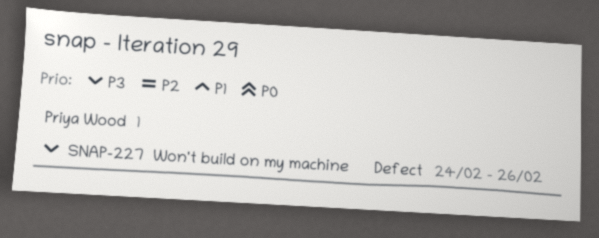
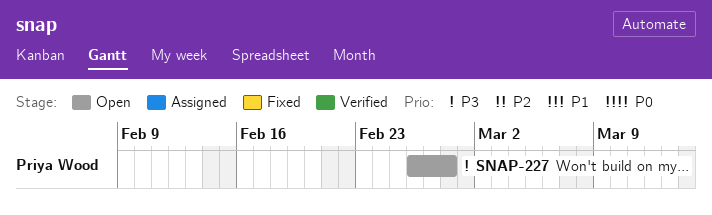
SNAP-227, start: Feb 24 -> Feb 26
SNAP-227, due: Feb 26 -> Feb 28

